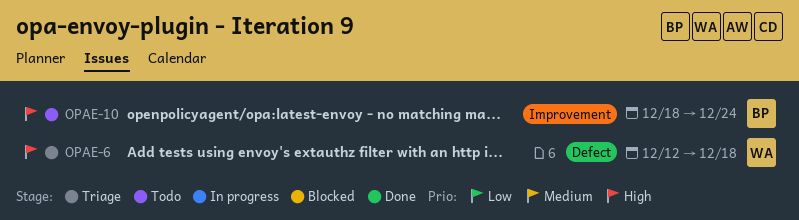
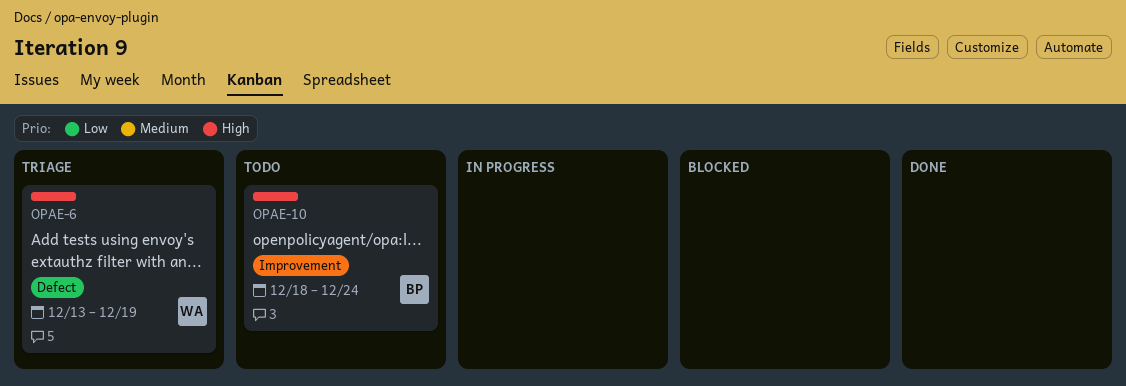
OPAE-6, start: Dec 12 -> Dec 13
OPAE-6, due: Dec 18 -> Dec 19

